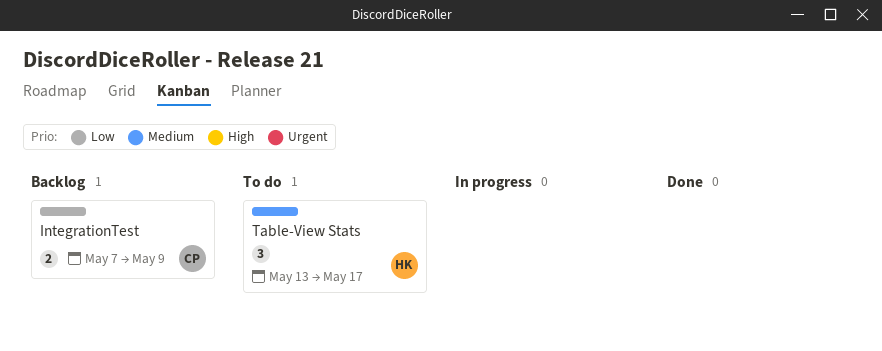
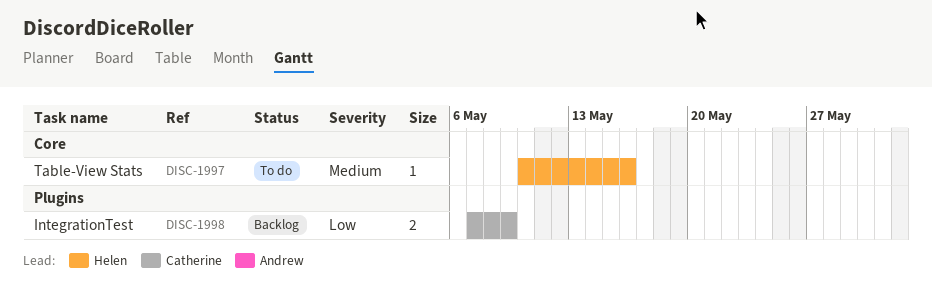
Table-View Stats, estimate: 3 -> 1
Table-View Stats, start: May 13 -> May 10
Table-View Stats, due: May 17 -> May 16

